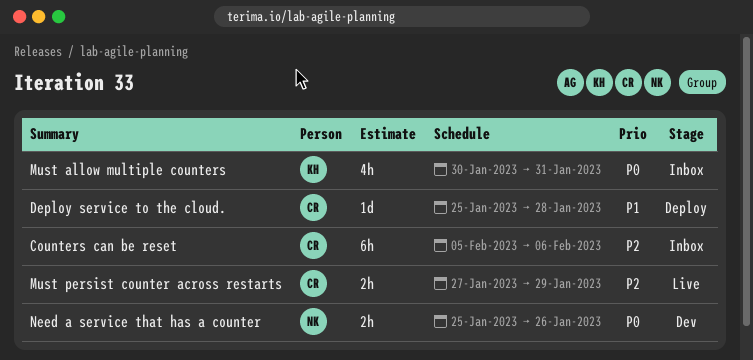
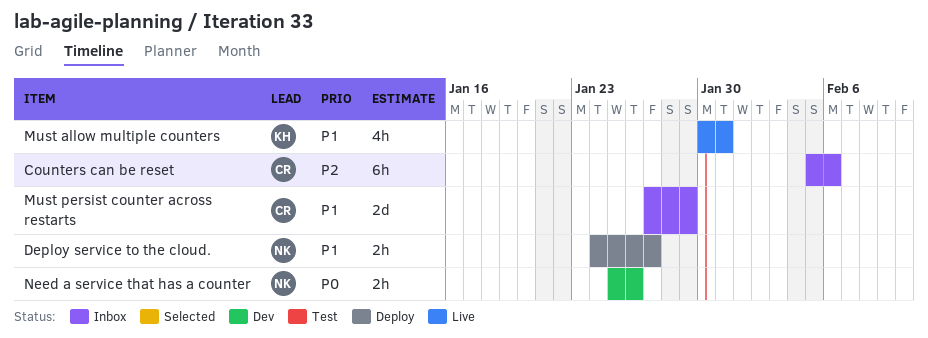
Deploy service to the cloud., owner: CR -> NK
Deploy service to the cloud., estimate: 1d -> 2h
Deploy service to the cloud., start: Jan 25 -> Jan 24
Deploy service to the cloud., due: Jan 28 -> Jan 27
Must allow multiple counters, status: Inbox -> Live
Must allow multiple counters, priority: P0 -> P1
Must persist counter across restarts, status: Live -> Inbox
Must persist counter across restarts, priority: P2 -> P1
Must persist counter across restarts, estimate: 2h -> 2d

